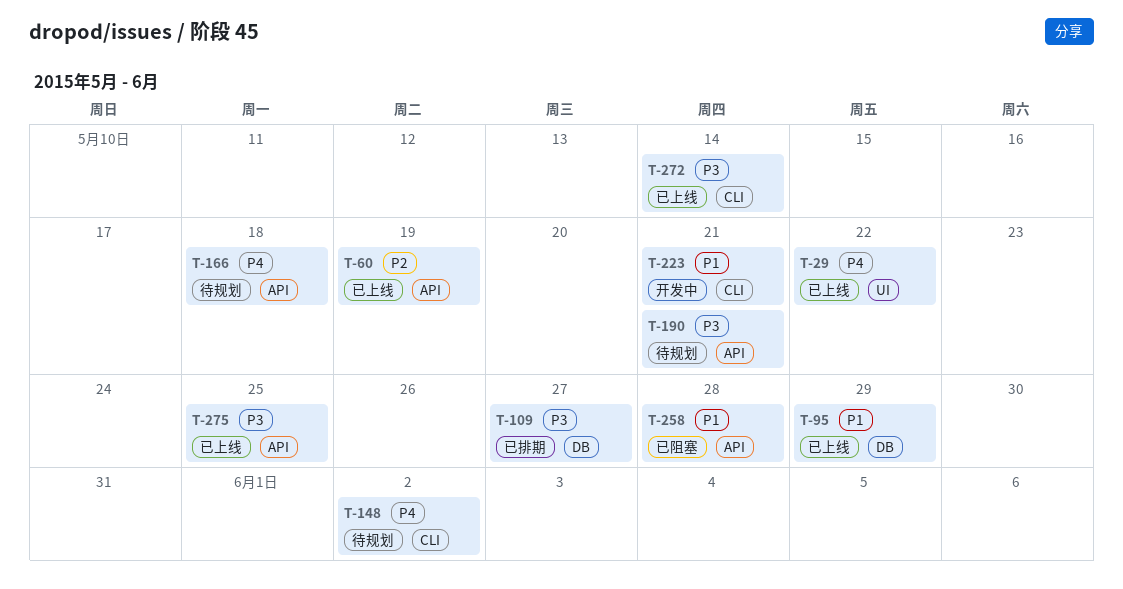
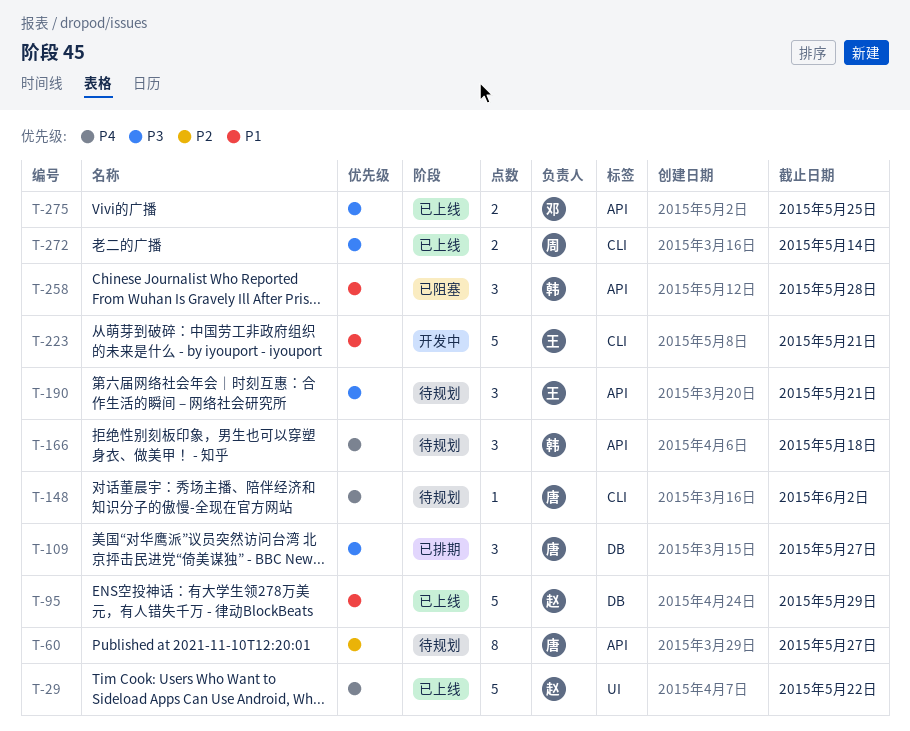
T-60, status: 已上线 -> 待规划
T-60, due: May 19 -> May 27

